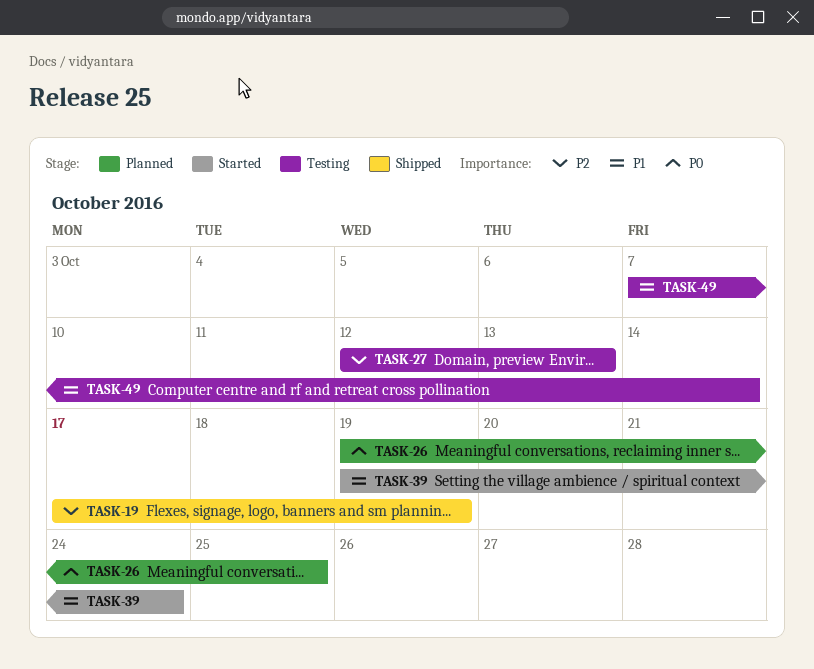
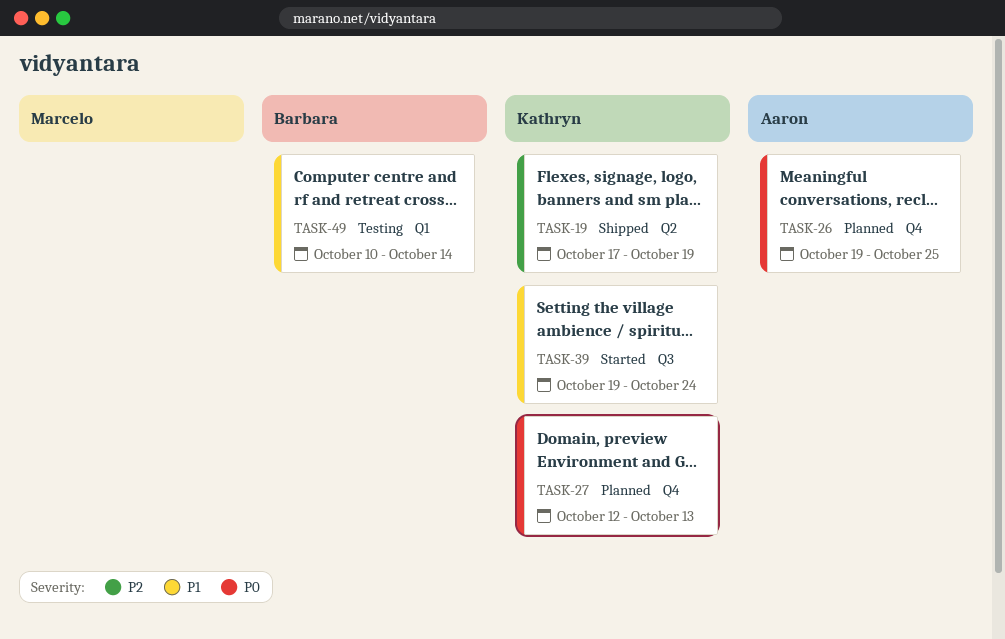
TASK-27, status: Testing -> Planned
TASK-27, priority: P2 -> P0
TASK-49, start: Oct 7 -> Oct 10

